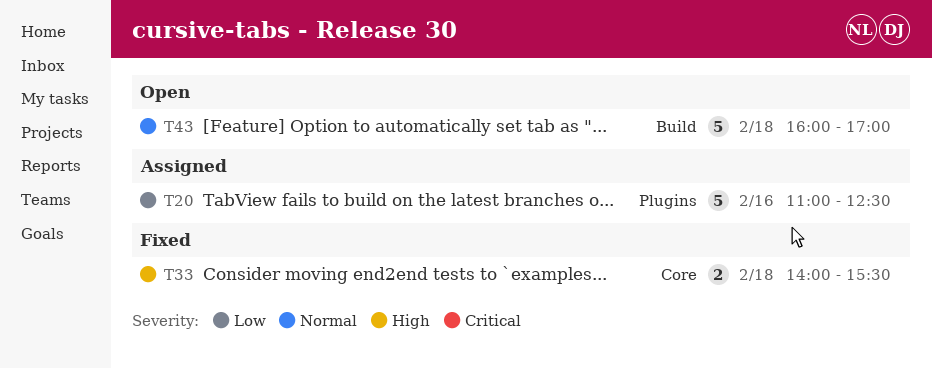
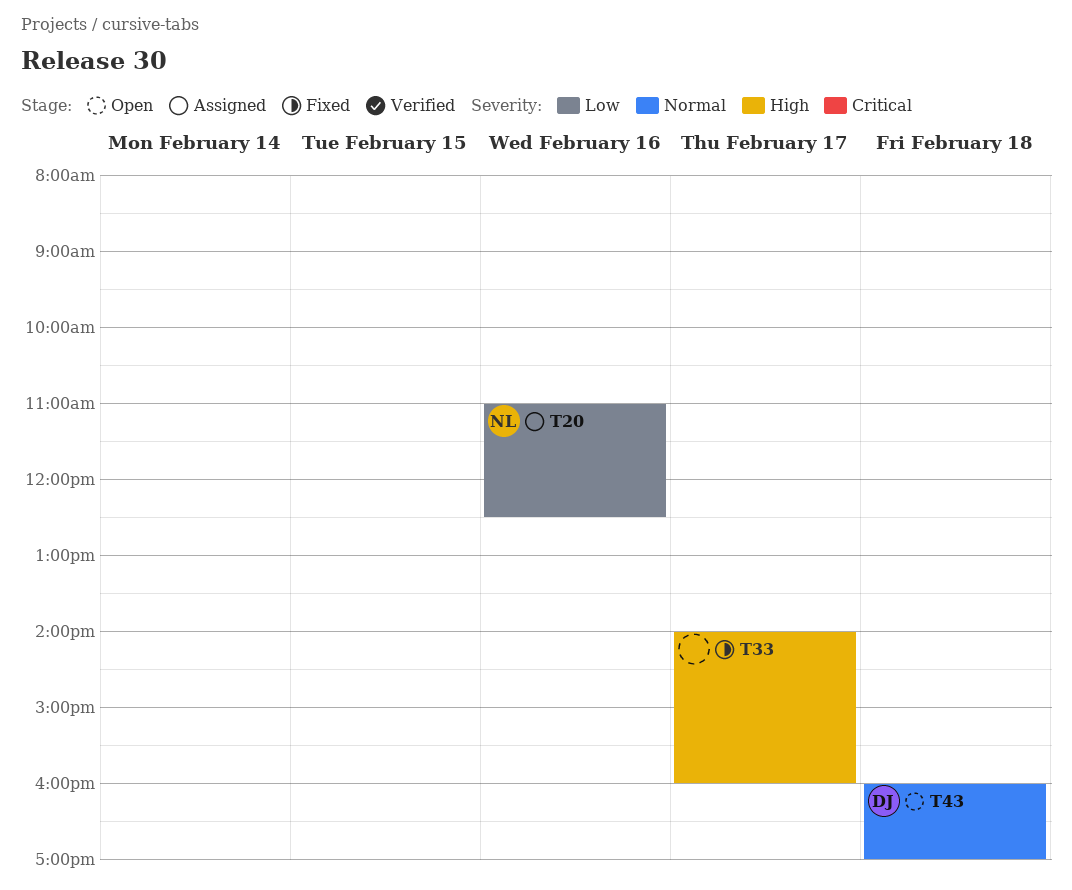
T33, day: Feb 18 -> Feb 17
T33, ends: 15:30 -> 16:00

